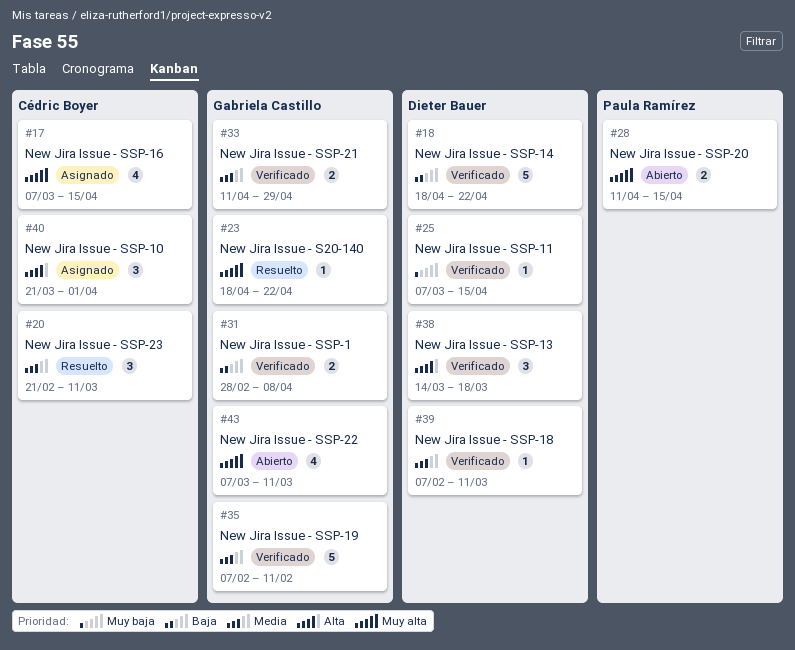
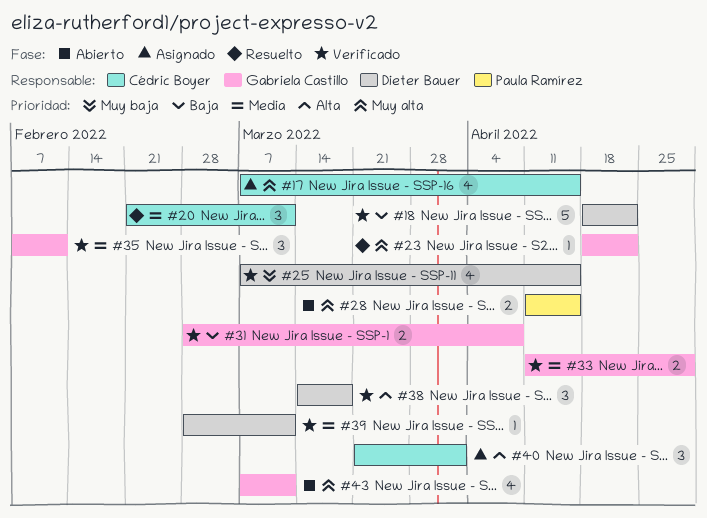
#25, estimate: 1 -> 4
#35, estimate: 5 -> 3
#39, start: Feb 7 -> Feb 28

